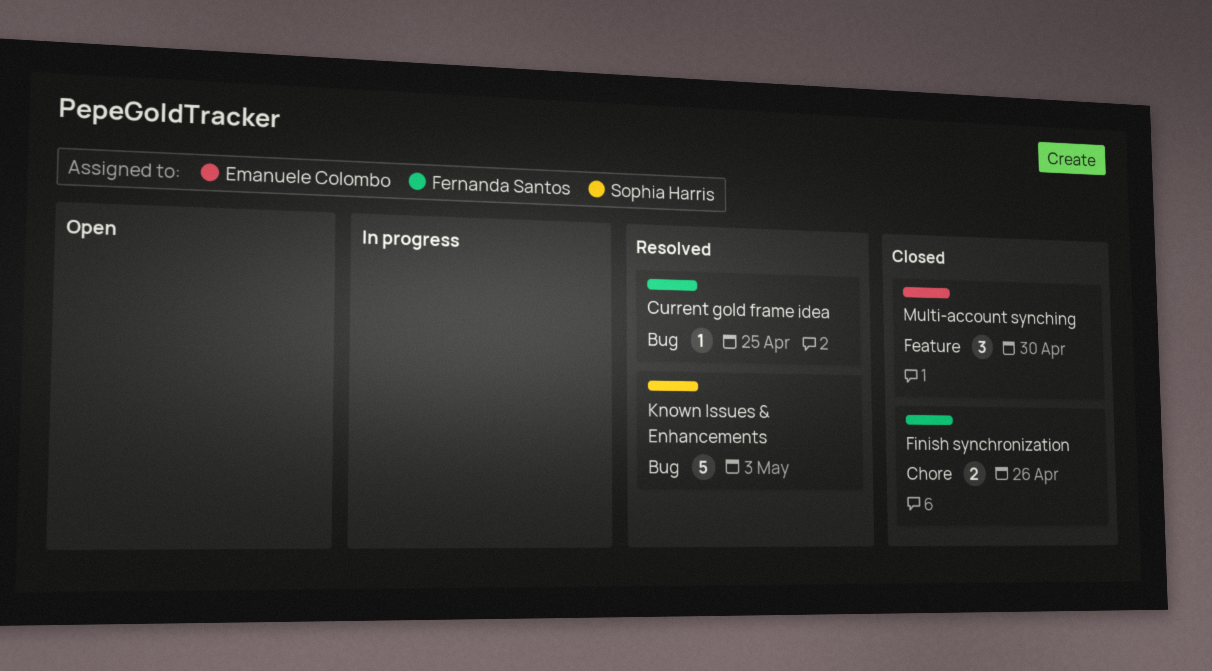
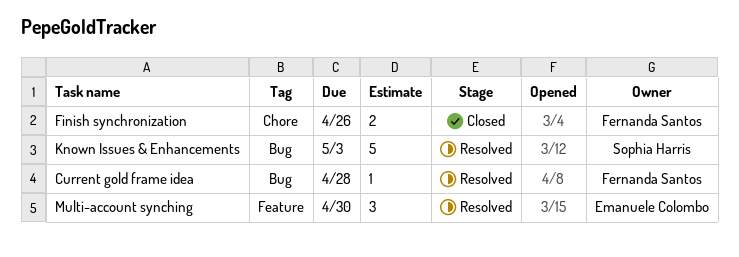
Current gold frame idea, due: Apr 25 -> Apr 28
Multi-account synching, status: Closed -> Resolved

